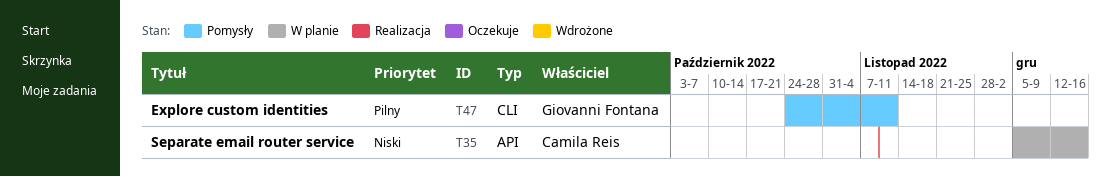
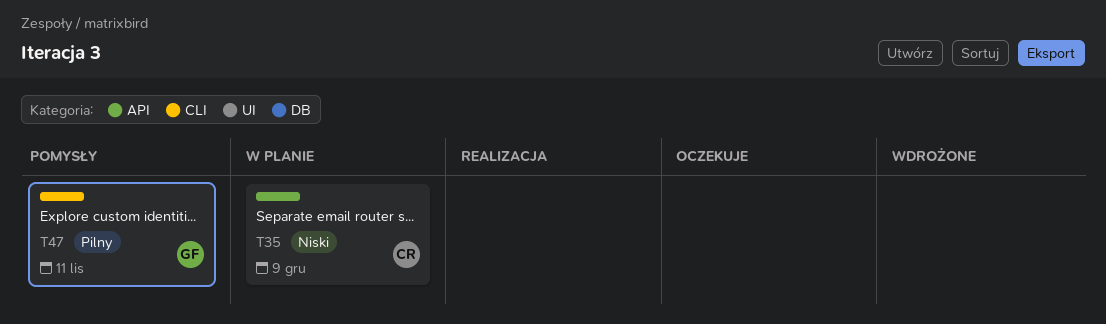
T35, due: Dec 16 -> Dec 9

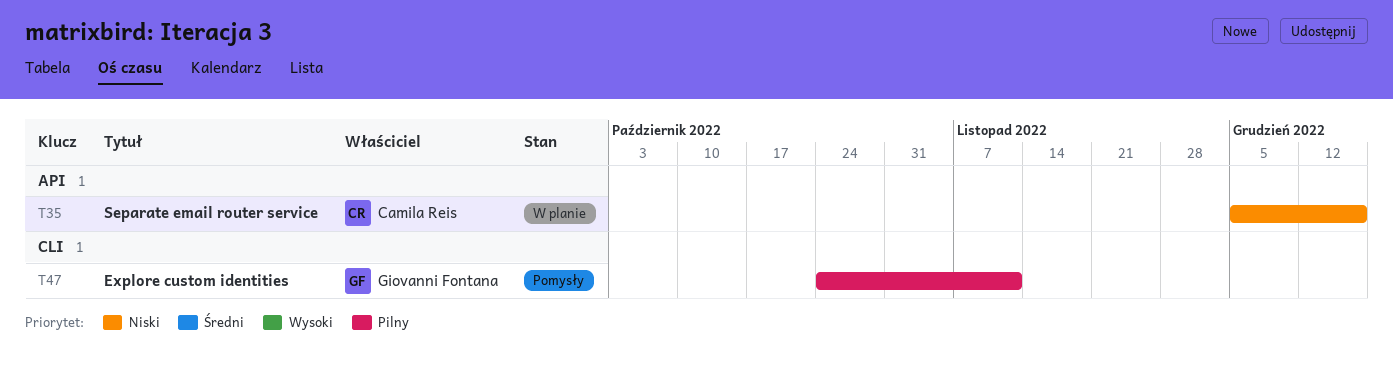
T35, due: Dec 9 -> Dec 16

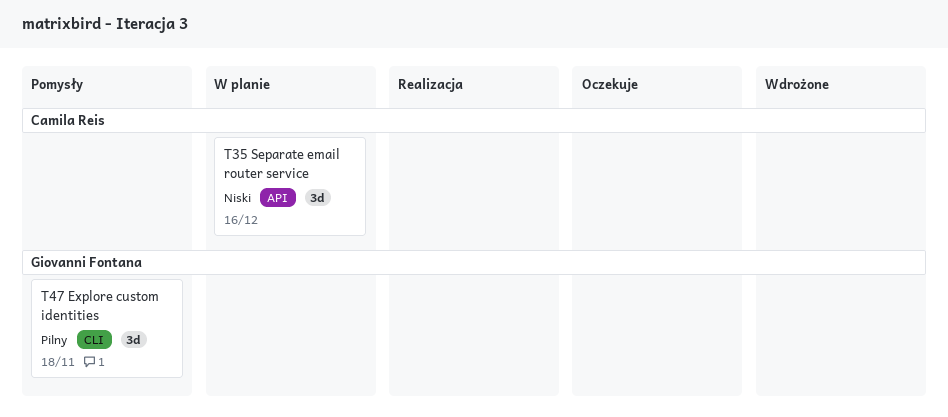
T47, due: Nov 11 -> Nov 18

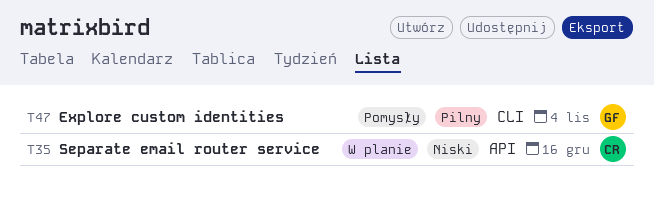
T47, due: Nov 18 -> Nov 4

